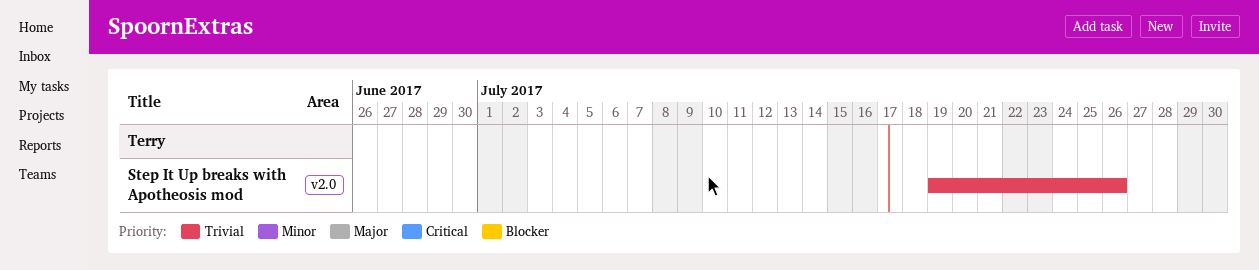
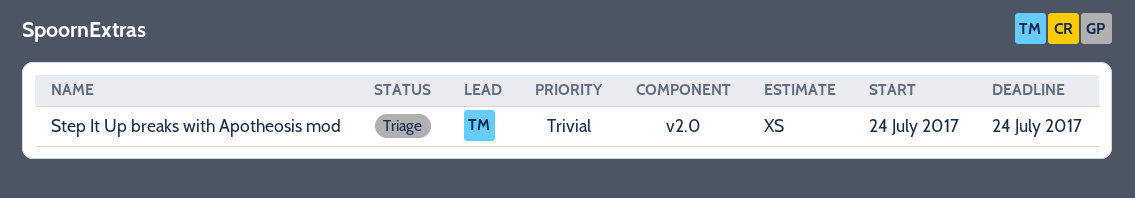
Step It Up breaks with Apotheosis mod, start: Jul 19 -> Jul 24
Step It Up breaks with Apotheosis mod, due: Jul 26 -> Jul 24

